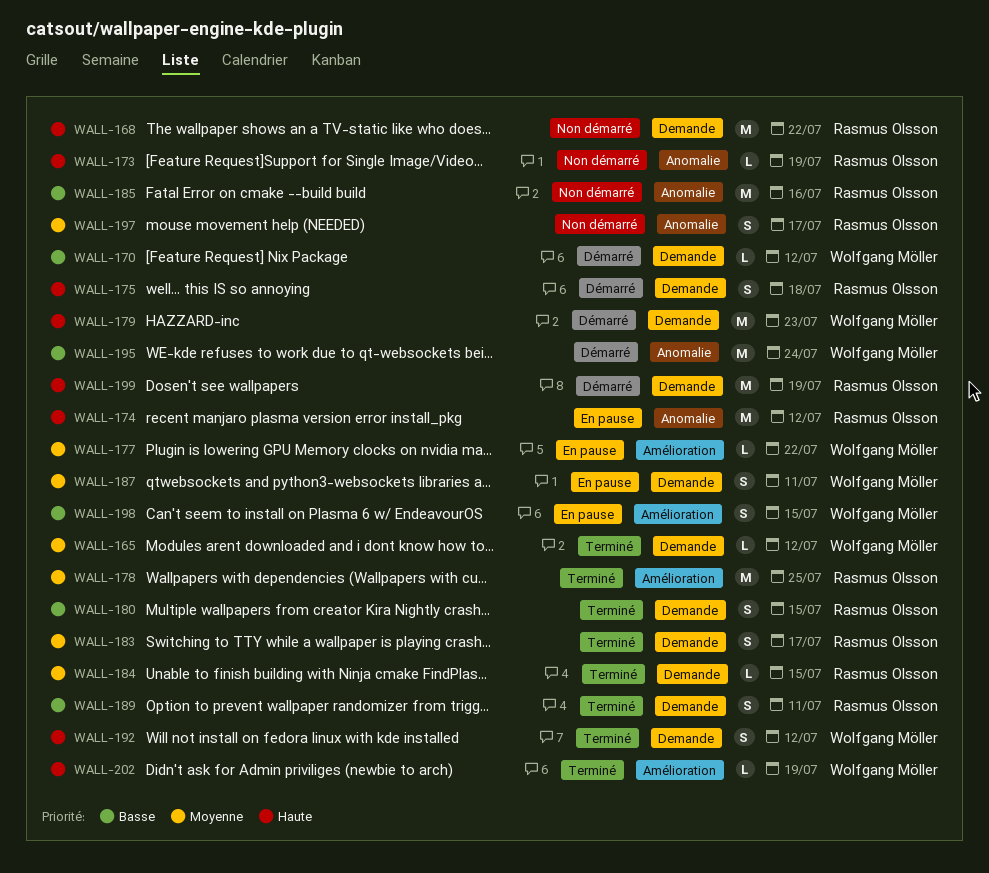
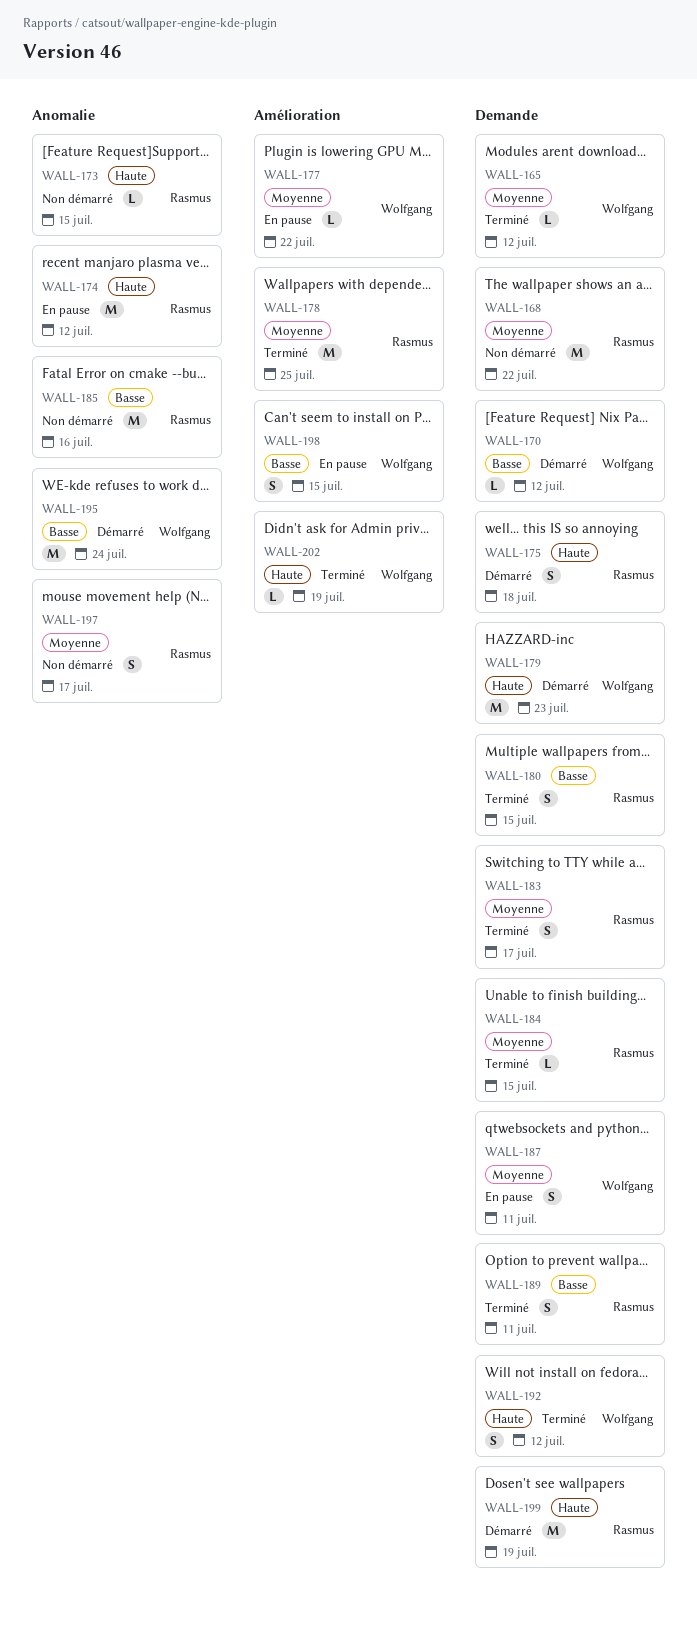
WALL-168, priority: Haute -> Moyenne
WALL-173, due: Jul 19 -> Jul 15

